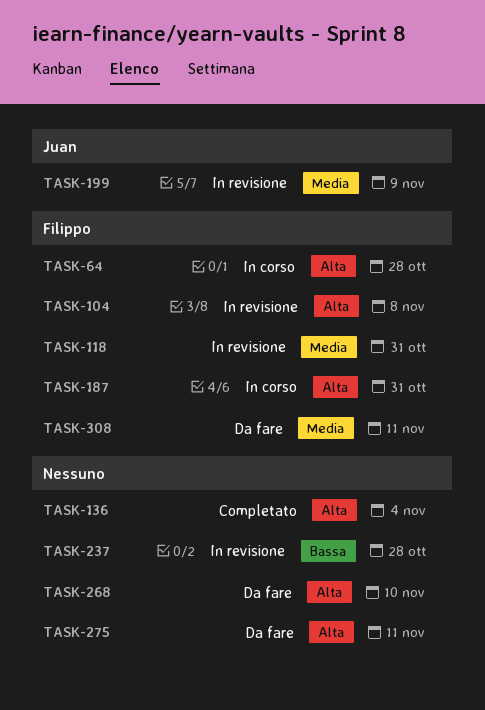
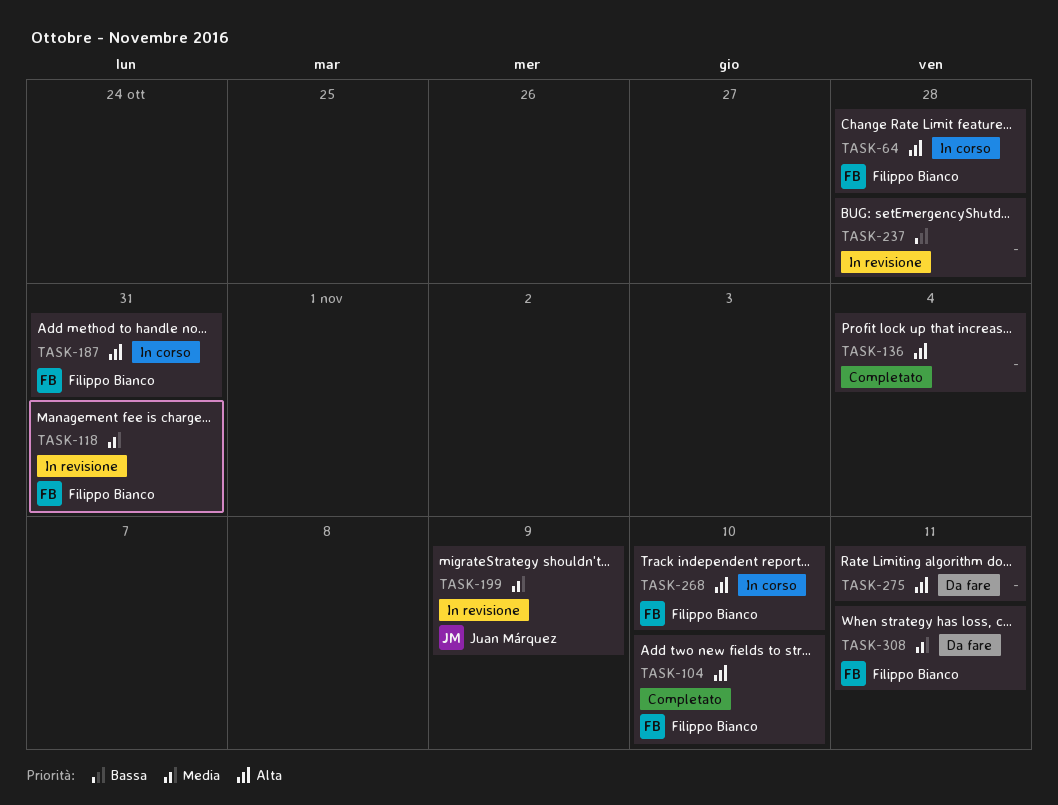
TASK-104, status: In revisione -> Completato
TASK-104, due: Nov 8 -> Nov 10
TASK-268, status: Da fare -> In corso
TASK-268, owner: none -> Filippo Bianco

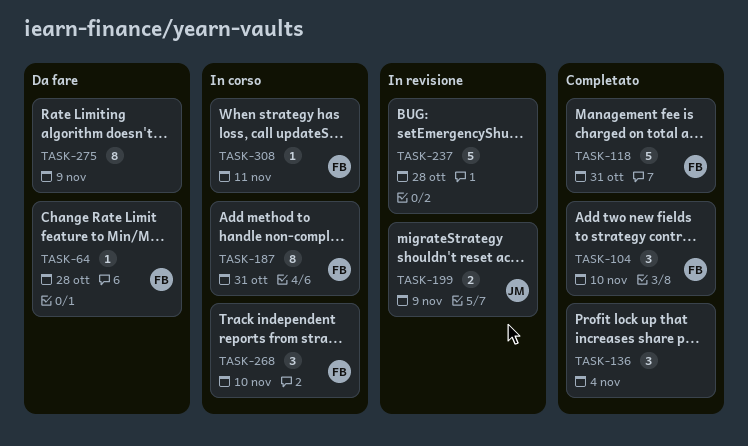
TASK-64, status: In corso -> Da fare
TASK-118, status: In revisione -> Completato
TASK-275, due: Nov 11 -> Nov 9
TASK-308, status: Da fare -> In corso

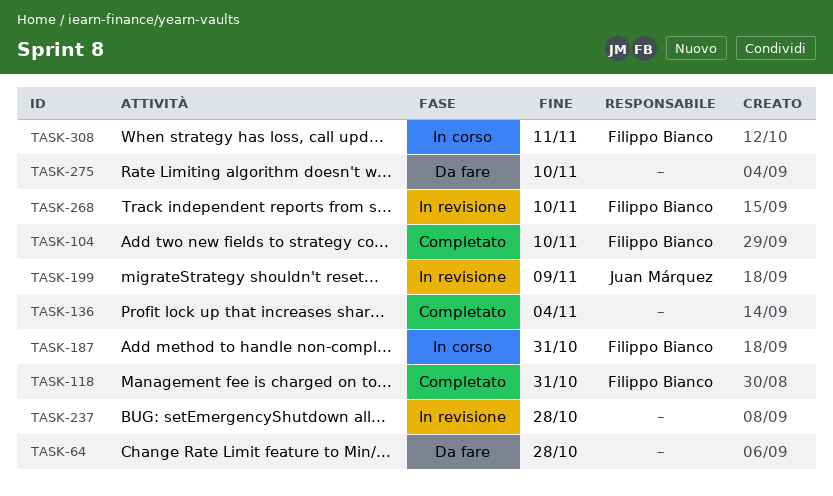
TASK-64, owner: Filippo Bianco -> none
TASK-268, status: In corso -> In revisione
TASK-275, due: Nov 9 -> Nov 10

